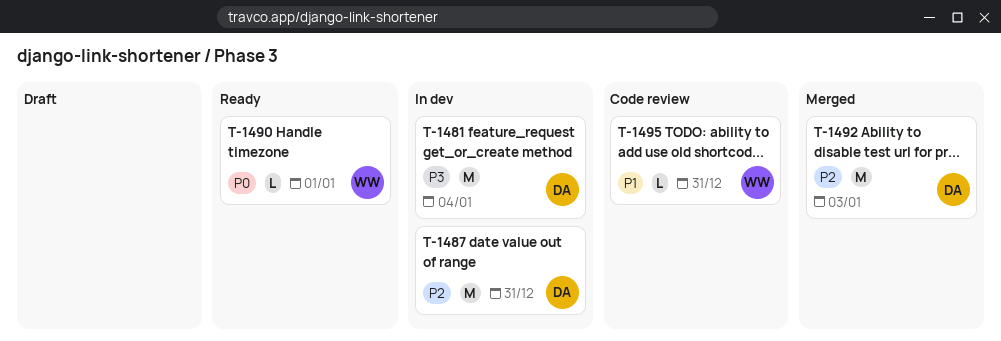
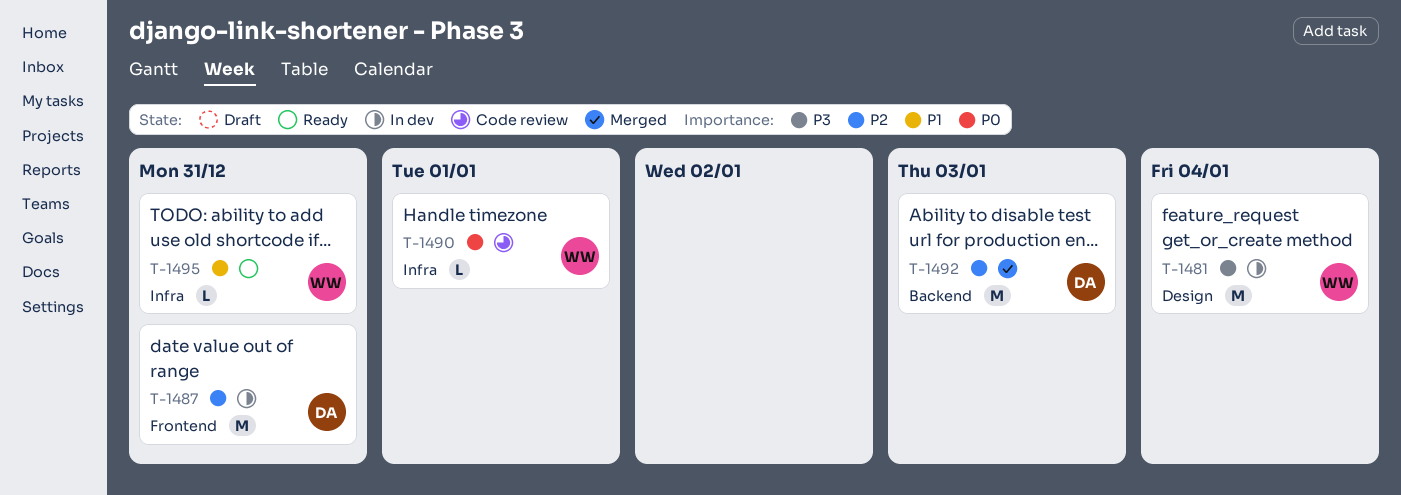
T-1481, owner: DA -> WW
T-1490, status: Ready -> Code review
T-1495, status: Code review -> Ready

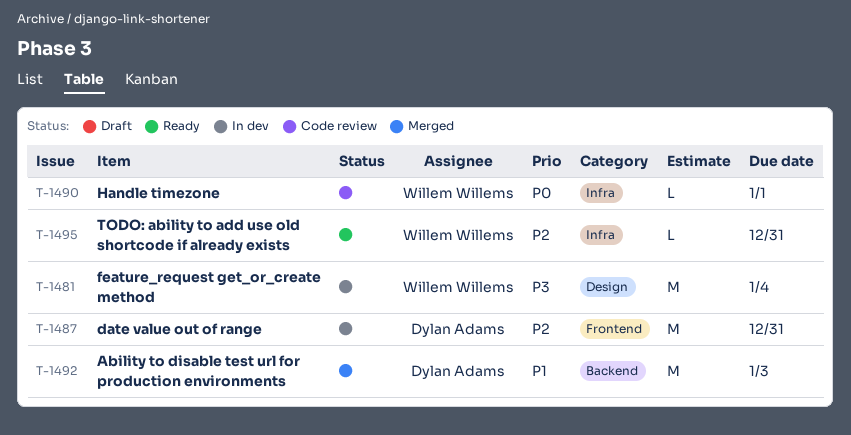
T-1492, priority: P2 -> P1
T-1495, priority: P1 -> P2

